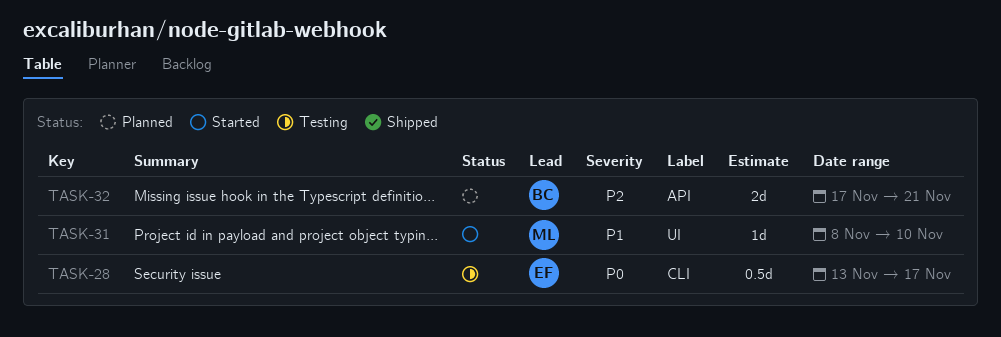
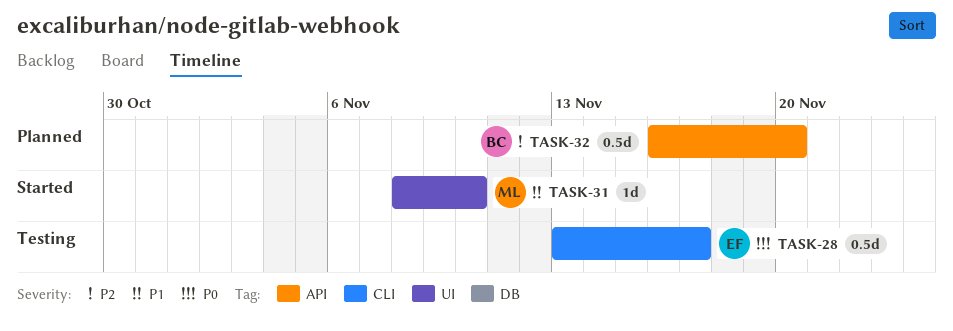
TASK-32, estimate: 2d -> 0.5d
TASK-32, start: Nov 17 -> Nov 16
TASK-32, due: Nov 21 -> Nov 20

